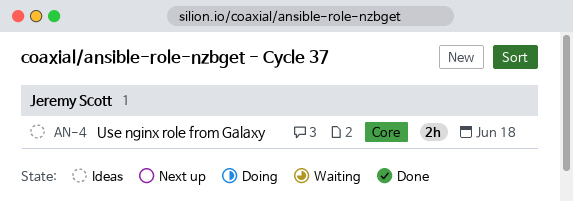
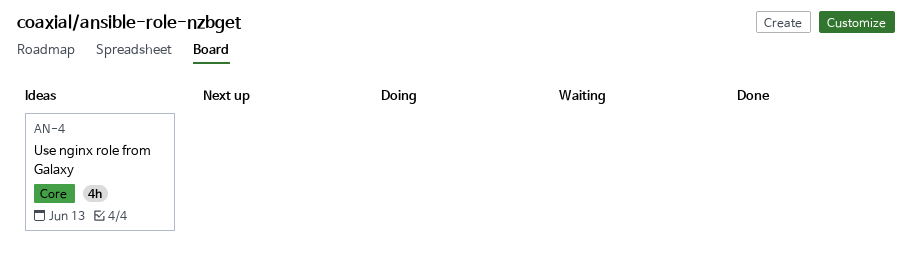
AN-4, estimate: 2h -> 4h
AN-4, due: Jun 18 -> Jun 13

